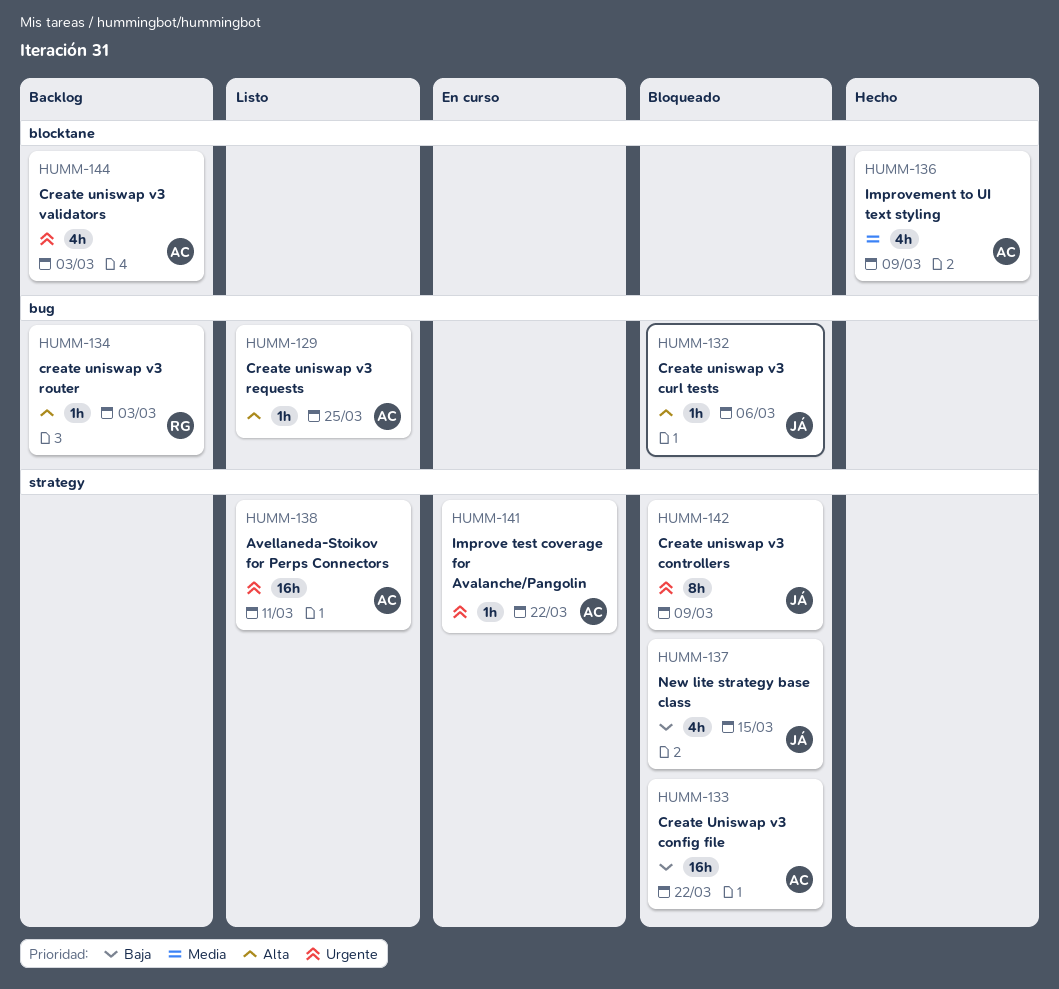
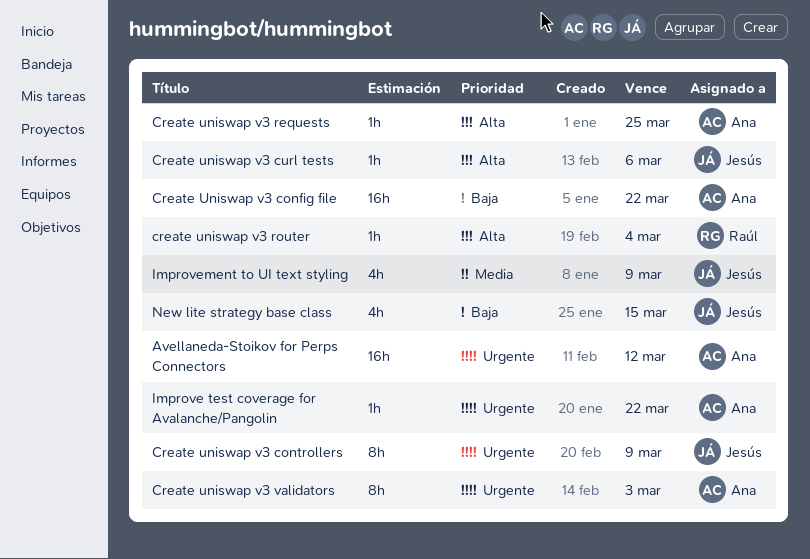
Avellaneda-Stoikov for Perps Connectors, due: Mar 11 -> Mar 12
create uniswap v3 router, due: Mar 3 -> Mar 4
Create uniswap v3 validators, estimate: 4h -> 8h
Improvement to UI text styling, owner: Ana -> Jesús

